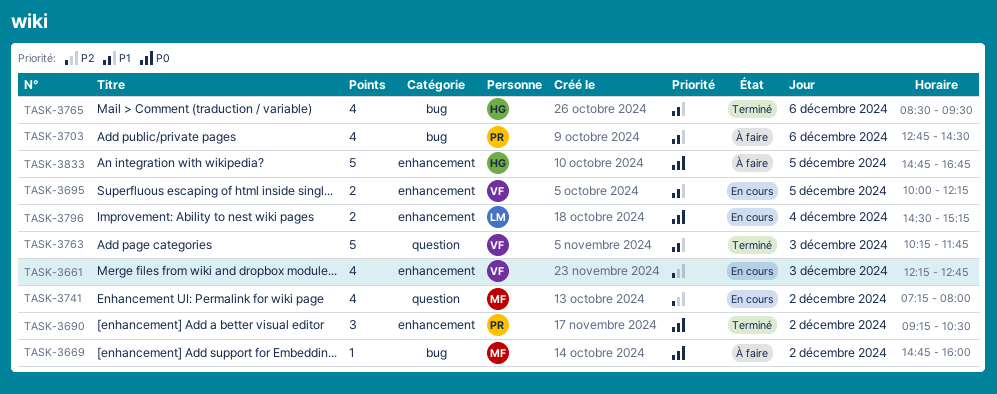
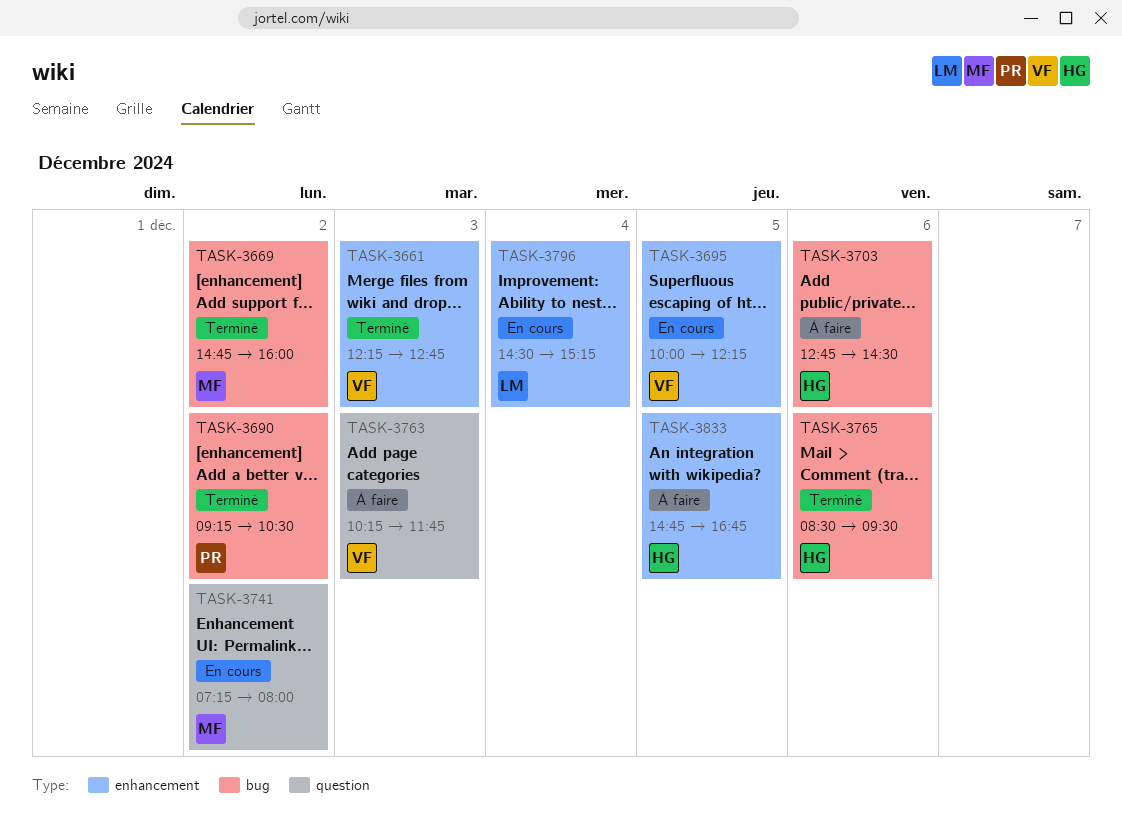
TASK-3661, status: En cours -> Terminé
TASK-3669, status: À faire -> Terminé
TASK-3690, label: enhancement -> bug
TASK-3703, owner: PR -> HG
TASK-3763, status: Terminé -> À faire

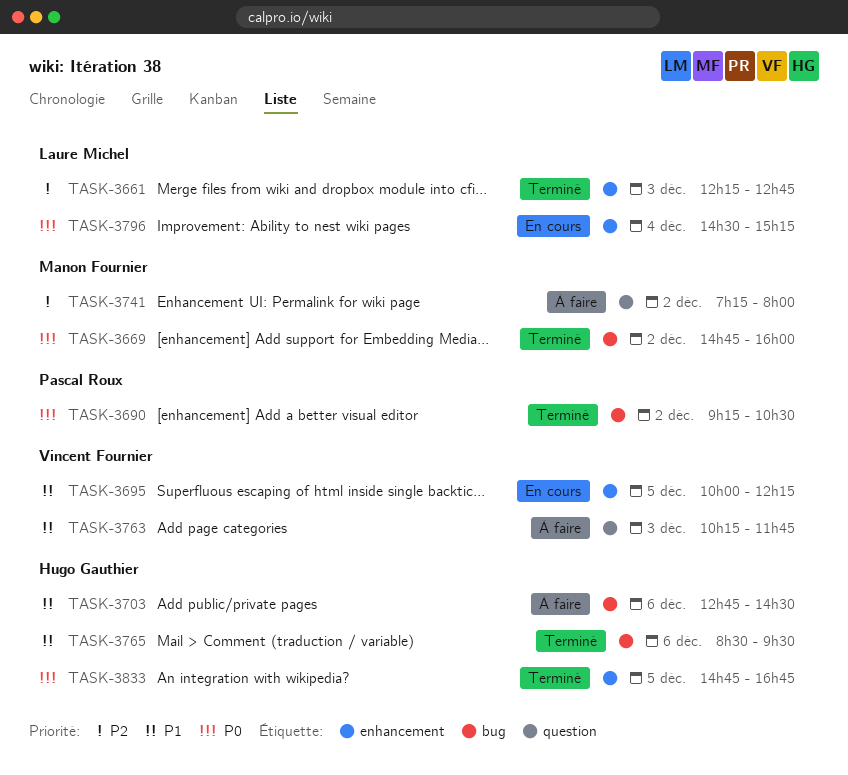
TASK-3661, owner: Vincent Fournier -> Laure Michel
TASK-3741, status: En cours -> À faire
TASK-3833, status: À faire -> Terminé

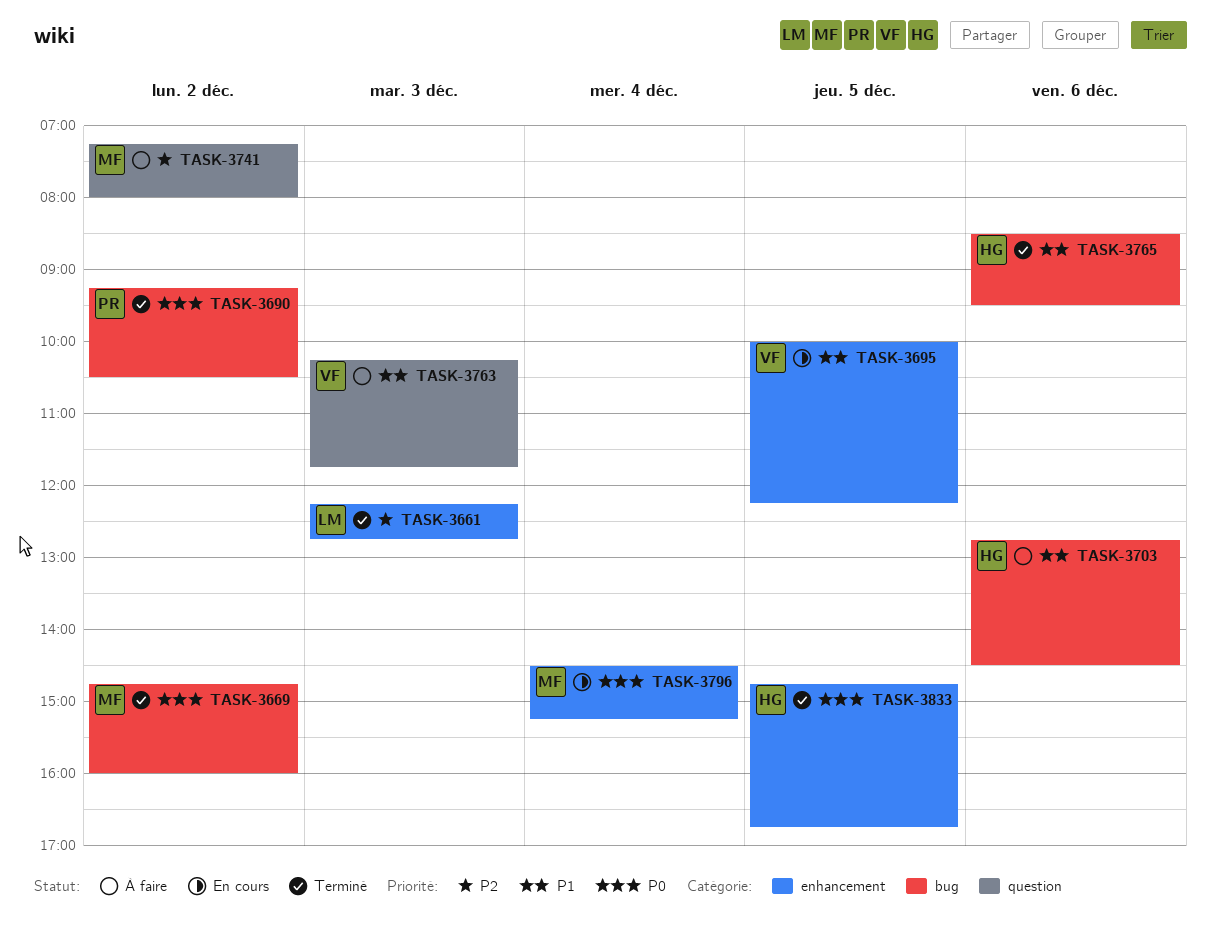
TASK-3796, owner: Laure Michel -> Manon Fournier

